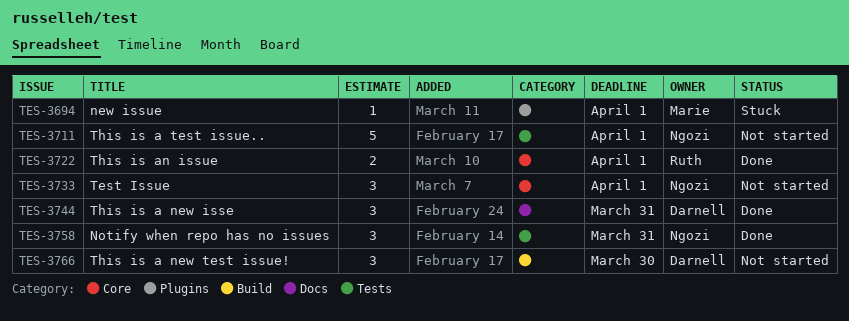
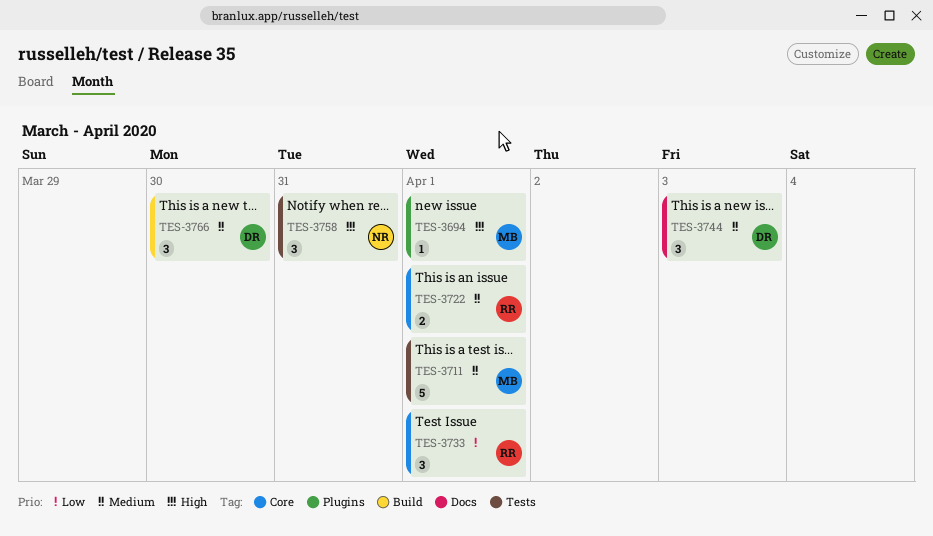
TES-3711, owner: Ngozi -> Marie
TES-3733, owner: Ngozi -> Ruth
TES-3744, due: Mar 31 -> Apr 3

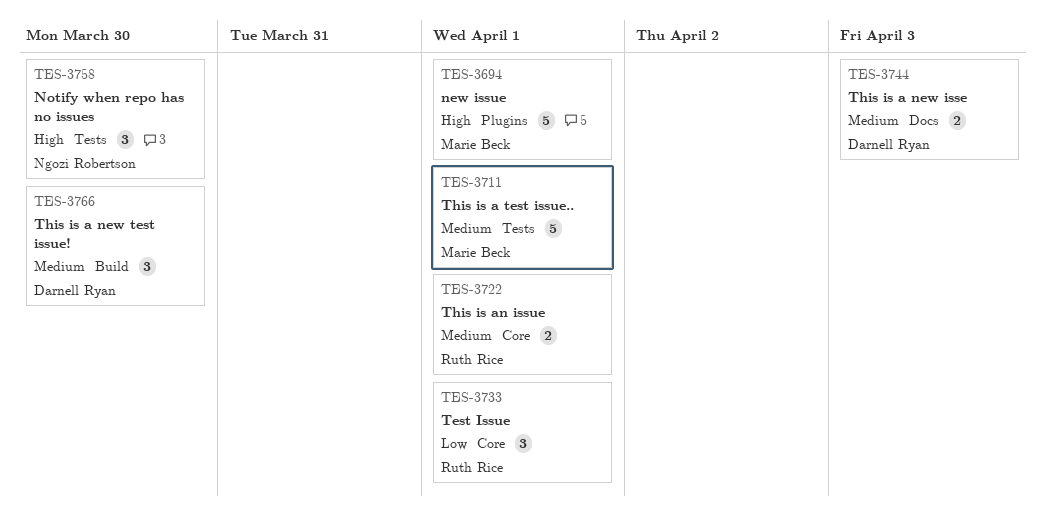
TES-3694, estimate: 1 -> 5
TES-3744, estimate: 3 -> 2
TES-3758, due: Mar 31 -> Mar 30

